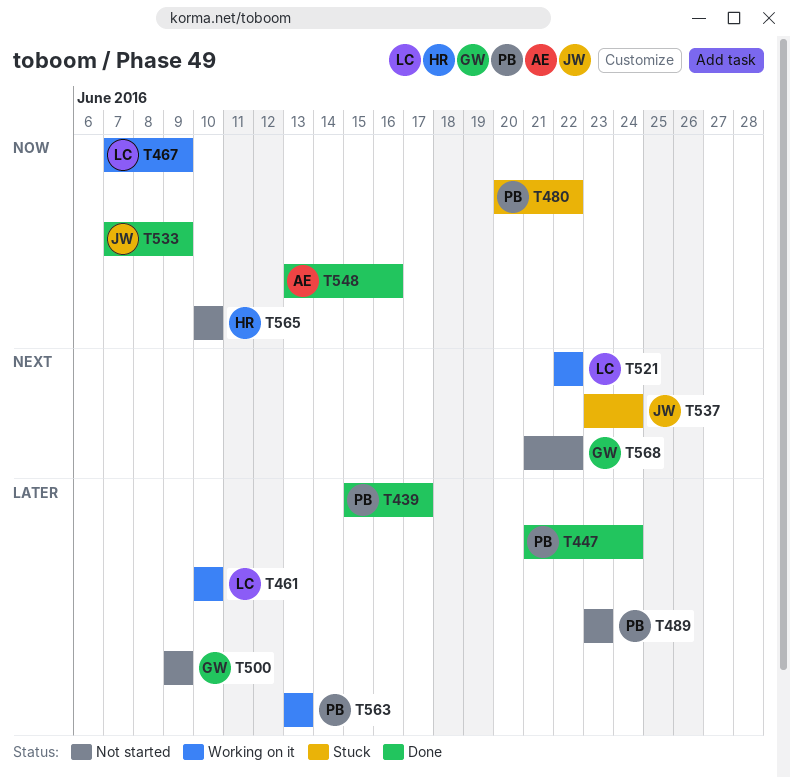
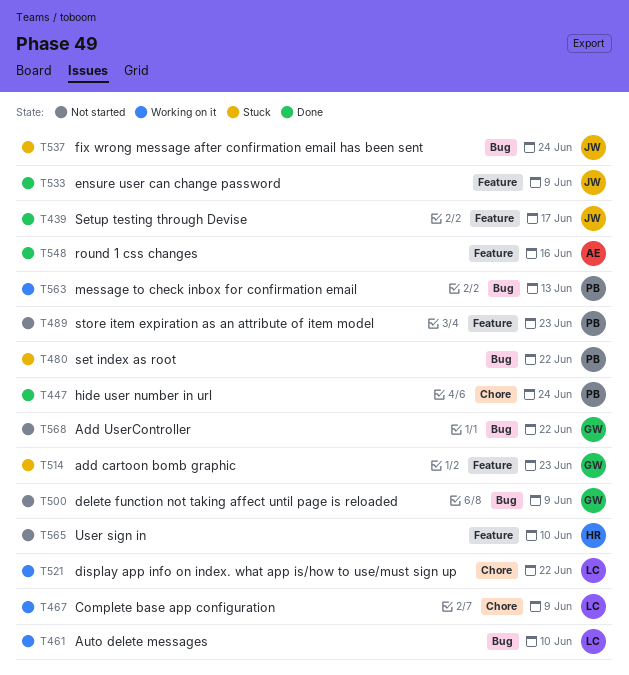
T439, owner: PB -> JW
T514: none -> present

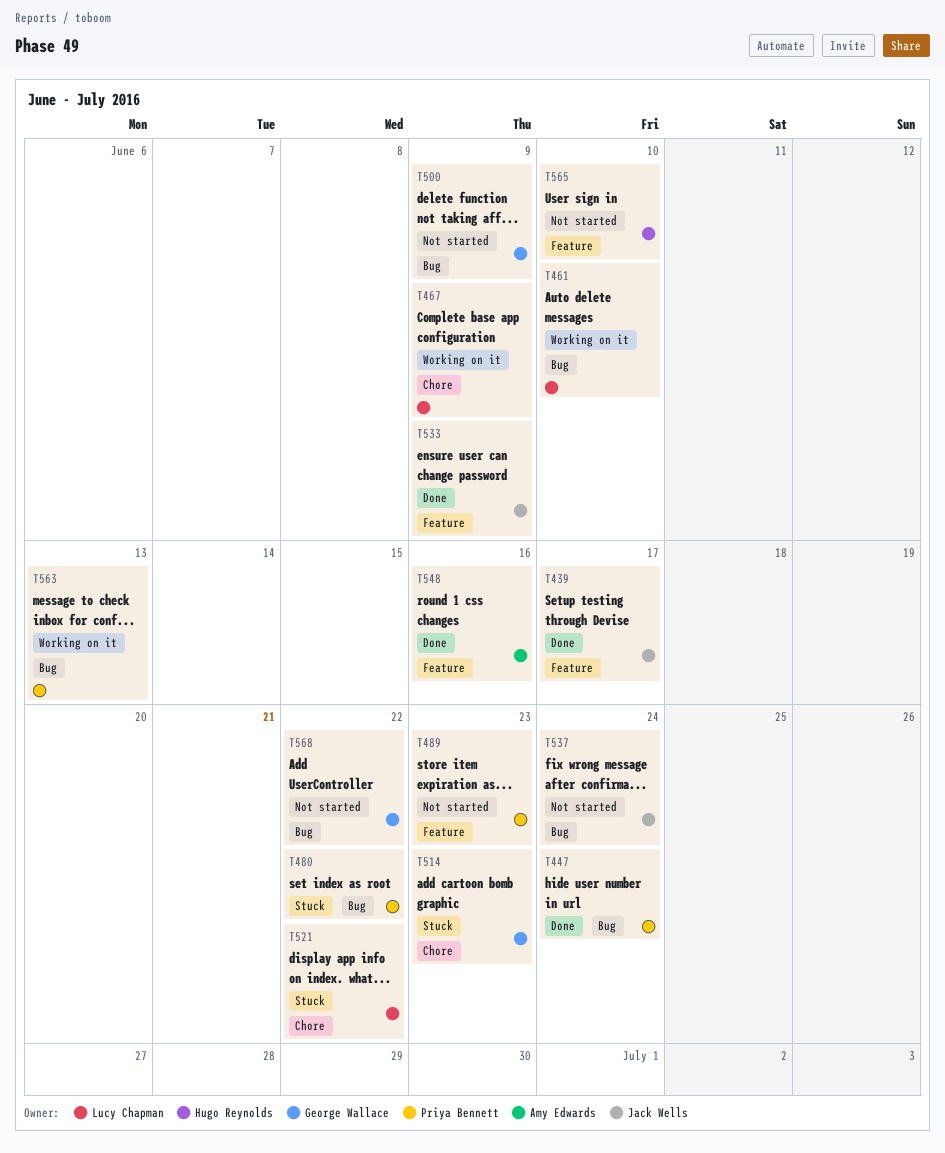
T447, label: Chore -> Bug
T514, label: Feature -> Chore
T521, status: Working on it -> Stuck
T537, status: Stuck -> Not started

